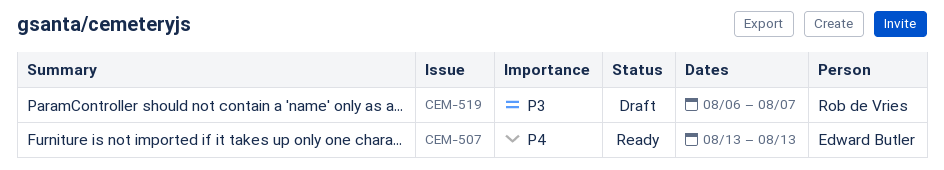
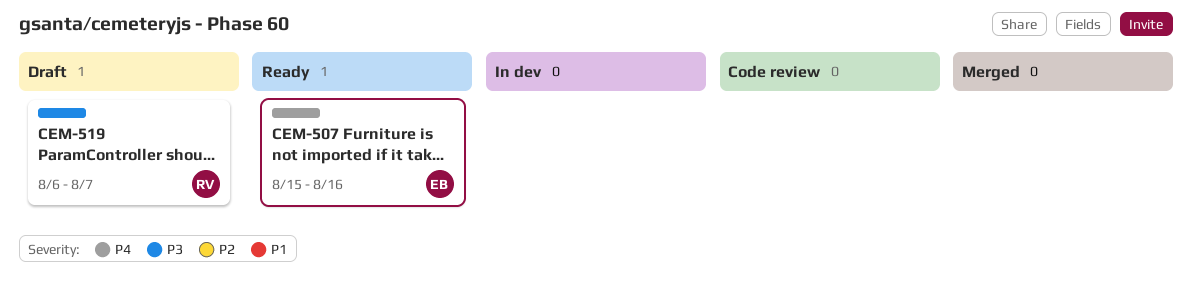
CEM-507, start: Aug 13 -> Aug 15
CEM-507, due: Aug 13 -> Aug 16

